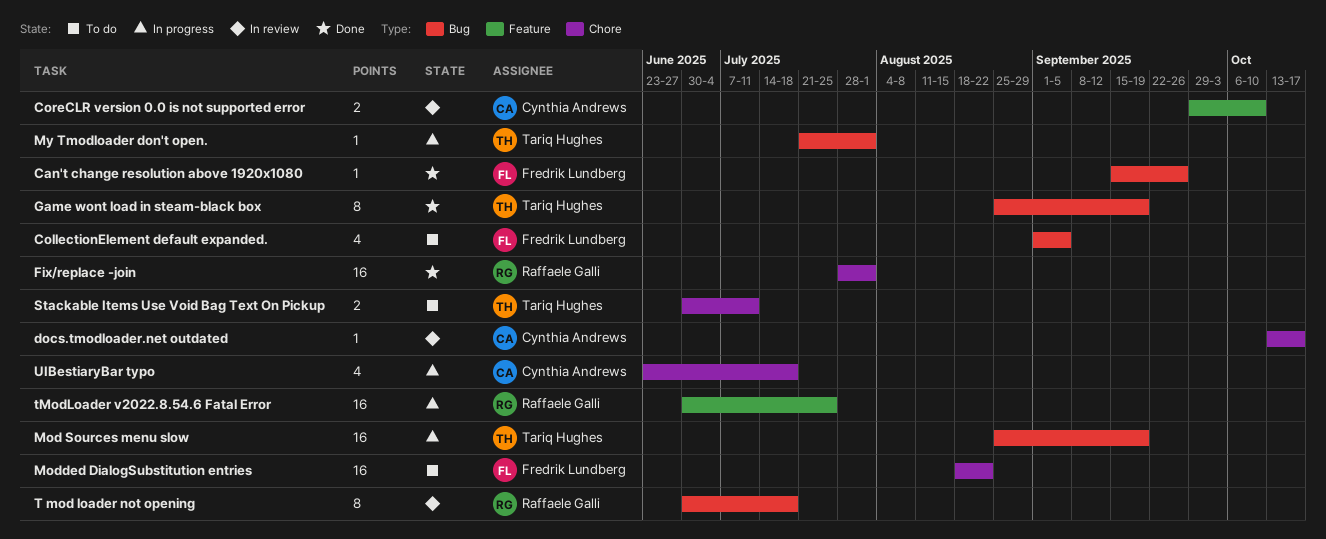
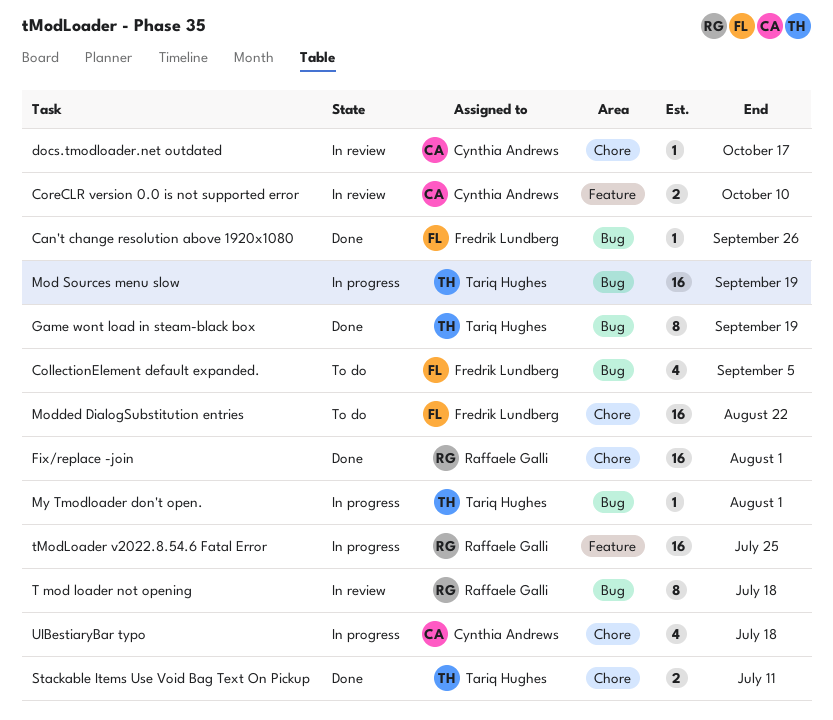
Stackable Items Use Void Bag Text On Pickup, status: To do -> Done

